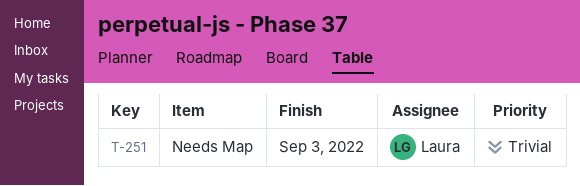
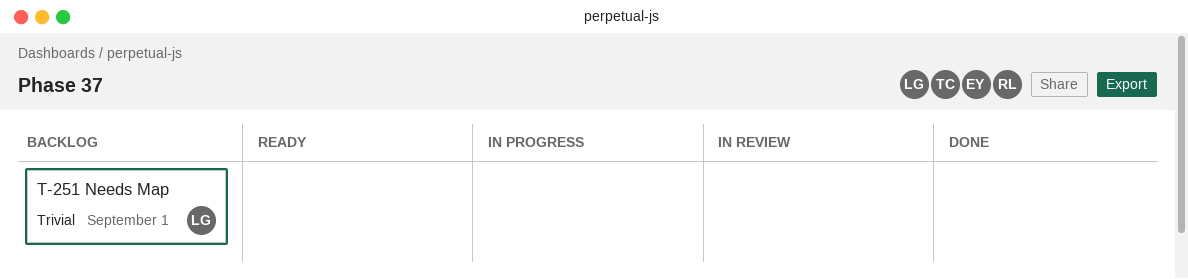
T-251, due: Sep 3 -> Sep 1

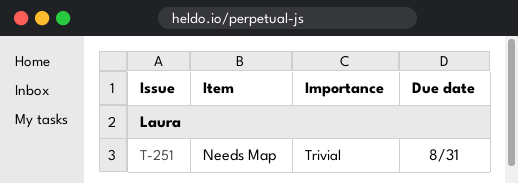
T-251, due: Sep 1 -> Aug 31

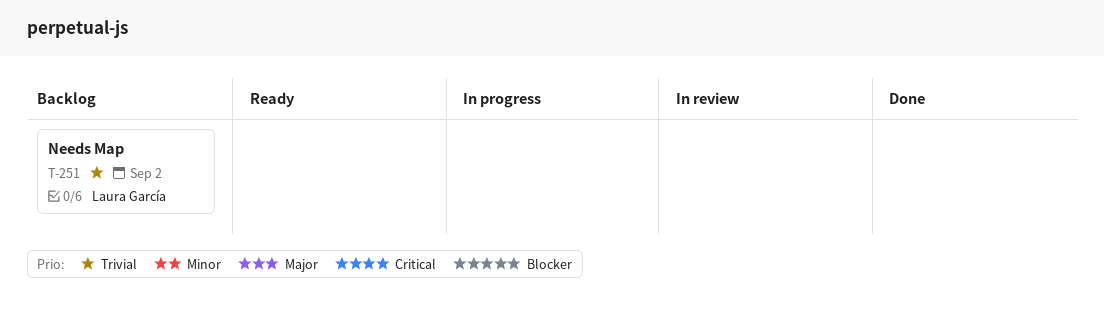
T-251, due: Aug 31 -> Sep 2

